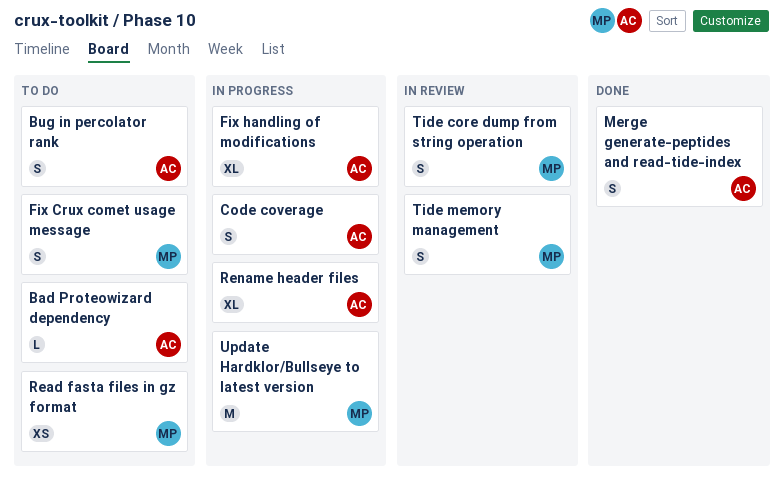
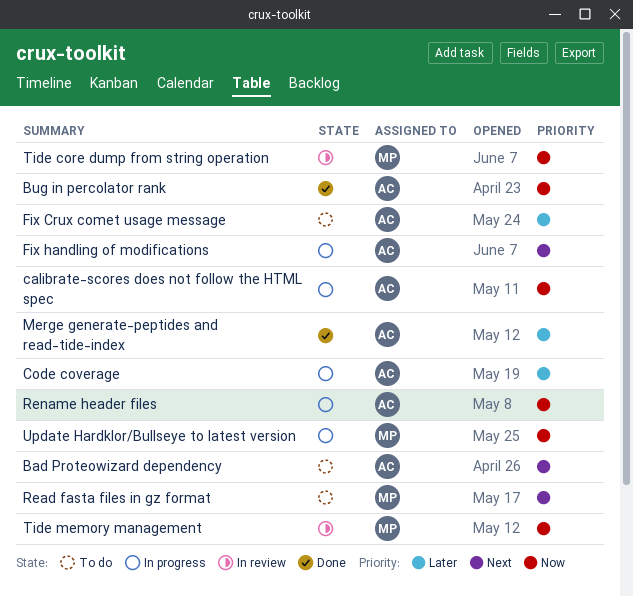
Bug in percolator rank, status: To do -> Done
calibrate-scores does not follow the HTML spec: none -> present
Fix Crux comet usage message, owner: MP -> AC

